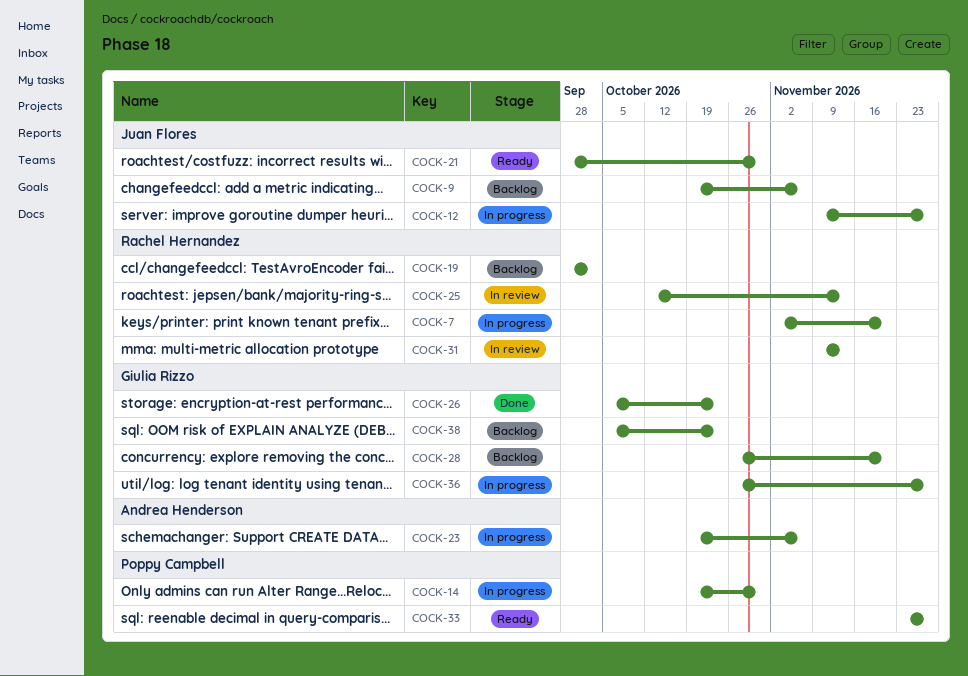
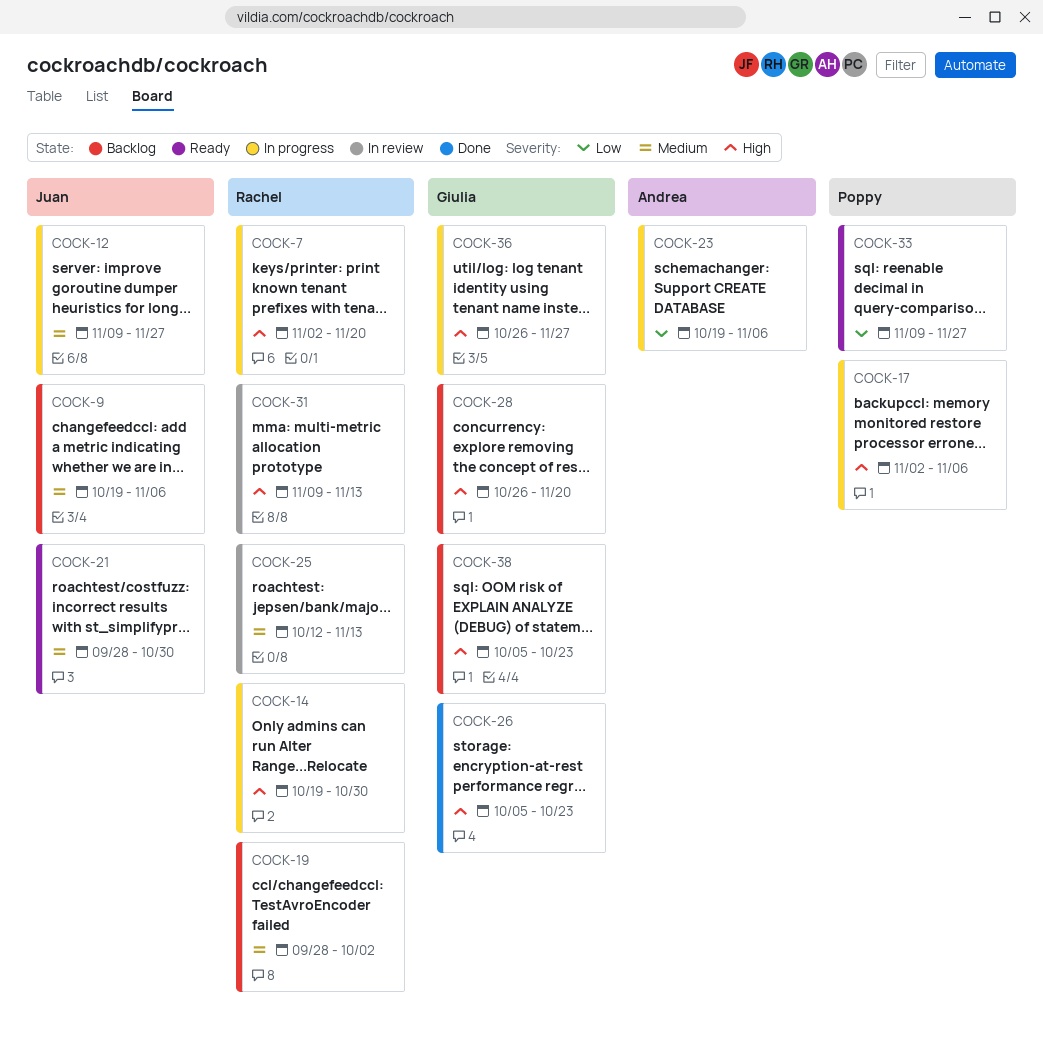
COCK-14, owner: Poppy Campbell -> Rachel Hernandez
COCK-17: none -> present
COCK-33, start: Nov 23 -> Nov 9

